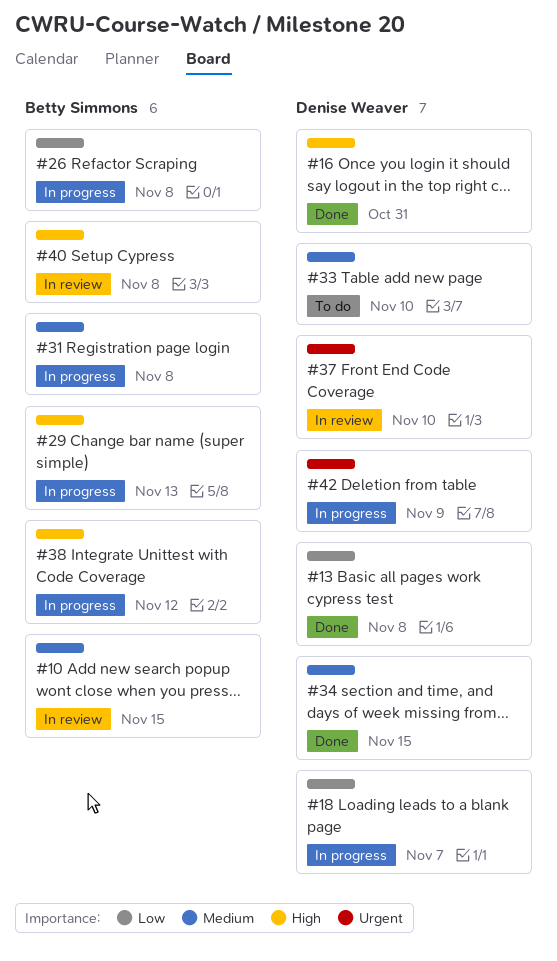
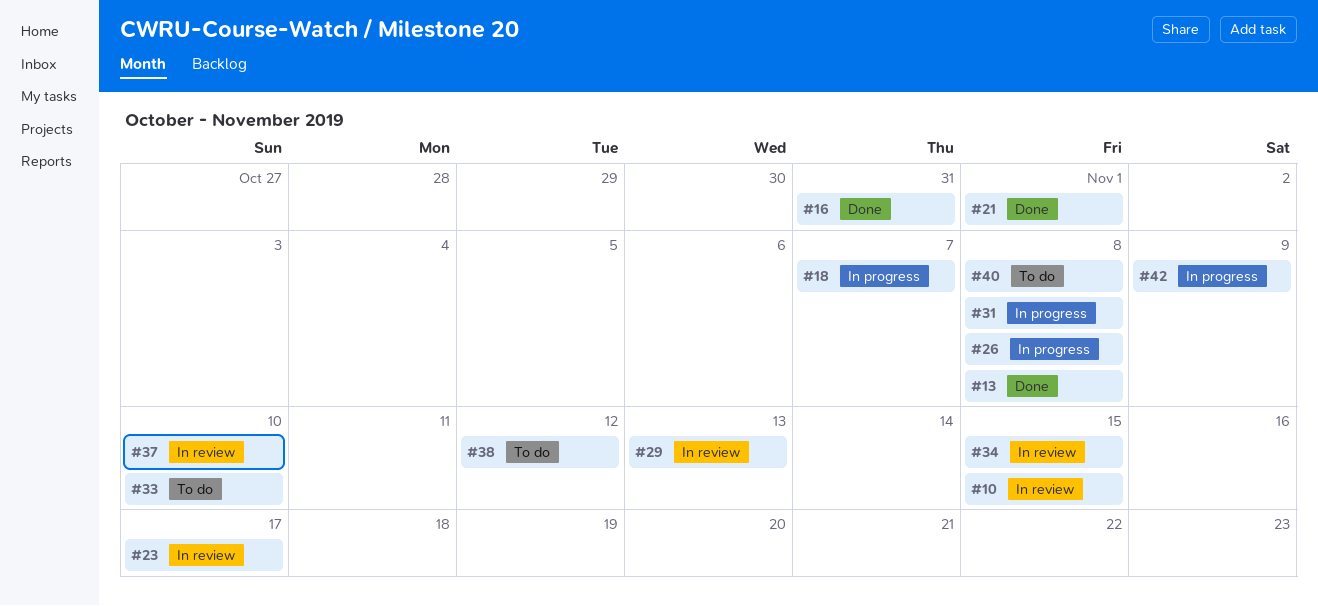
#21: none -> present
#23: none -> present
#29, status: In progress -> In review
#34, status: Done -> In review
#38, status: In progress -> To do
#40, status: In review -> To do

